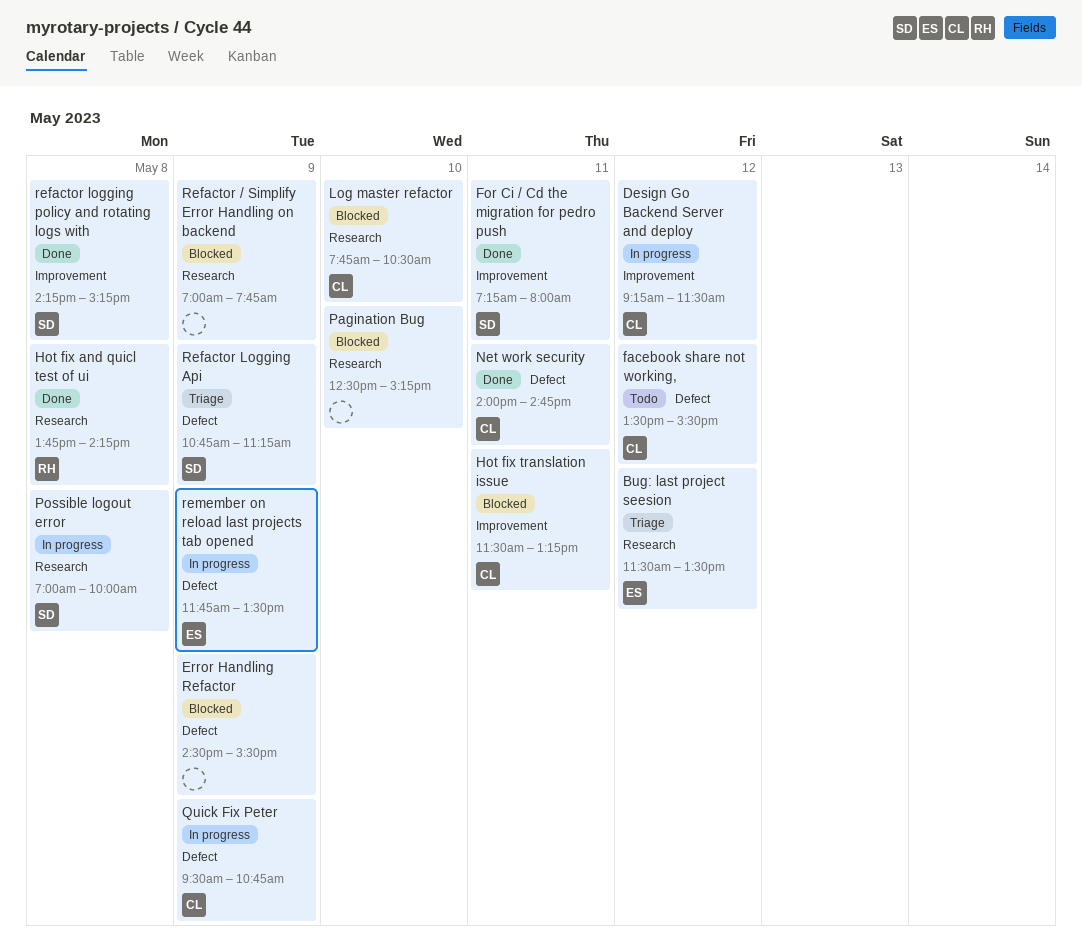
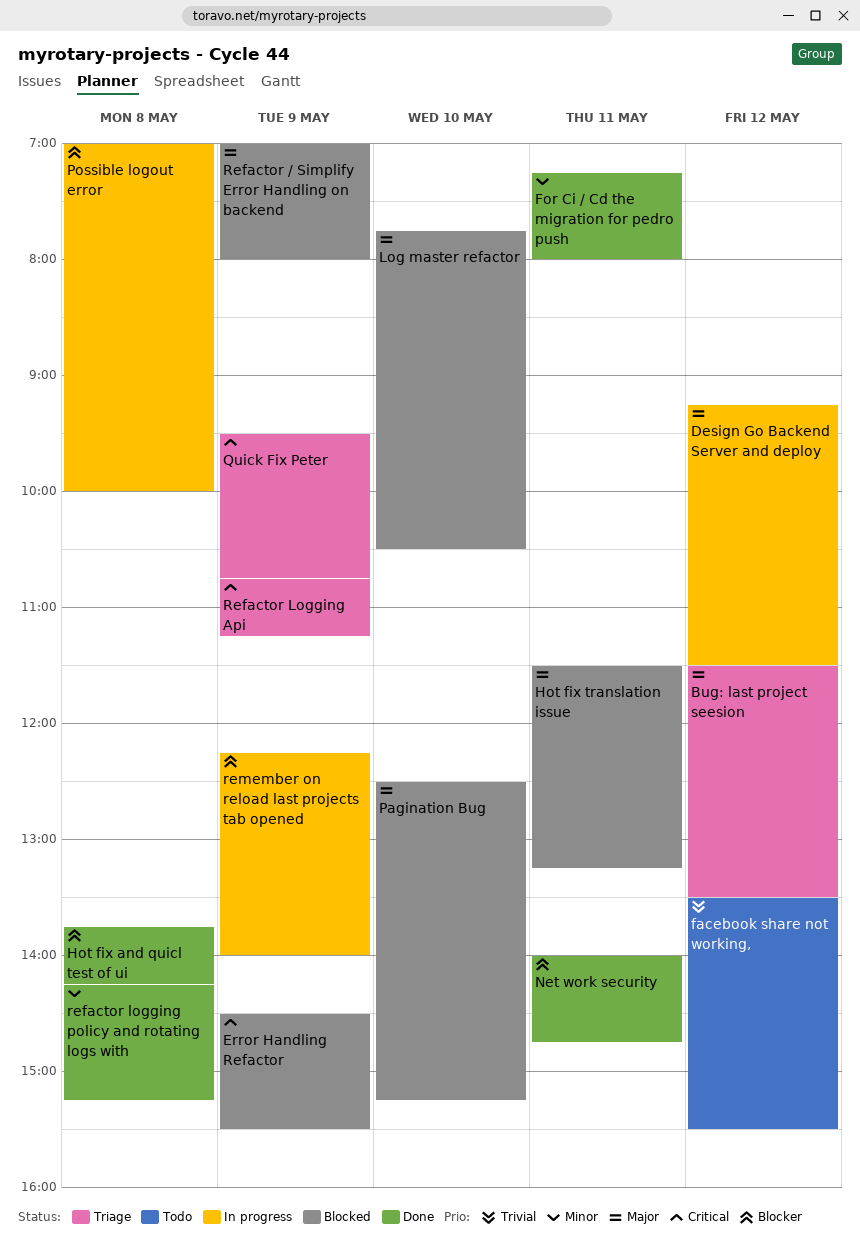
Quick Fix Peter, status: In progress -> Triage
Refactor / Simplify Error Handling on backend, ends: 07:45 -> 08:00
remember on reload last projects tab opened, begins: 11:45 -> 12:15
remember on reload last projects tab opened, ends: 13:30 -> 14:00

